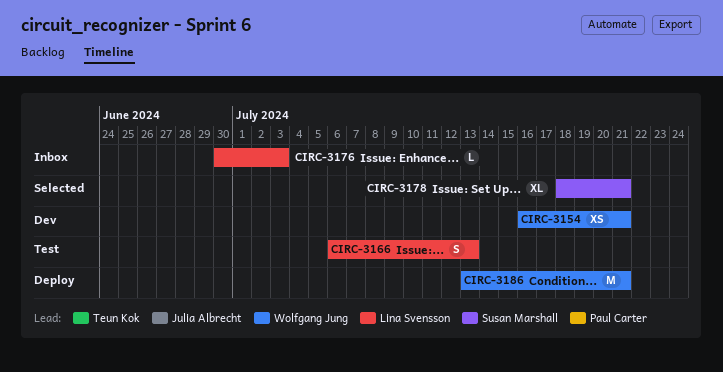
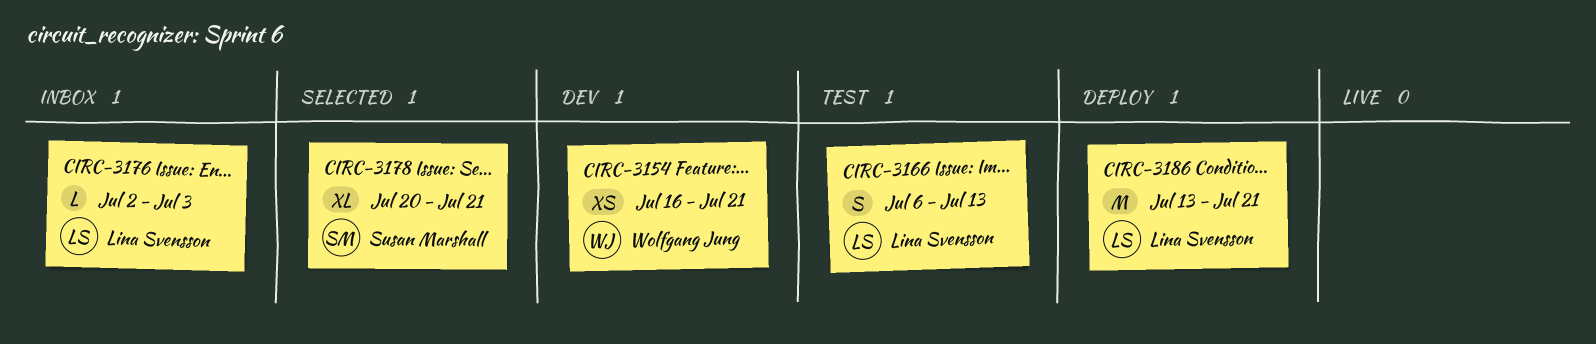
CIRC-3176, start: Jun 30 -> Jul 2
CIRC-3178, start: Jul 18 -> Jul 20
CIRC-3186, owner: Wolfgang Jung -> Lina Svensson

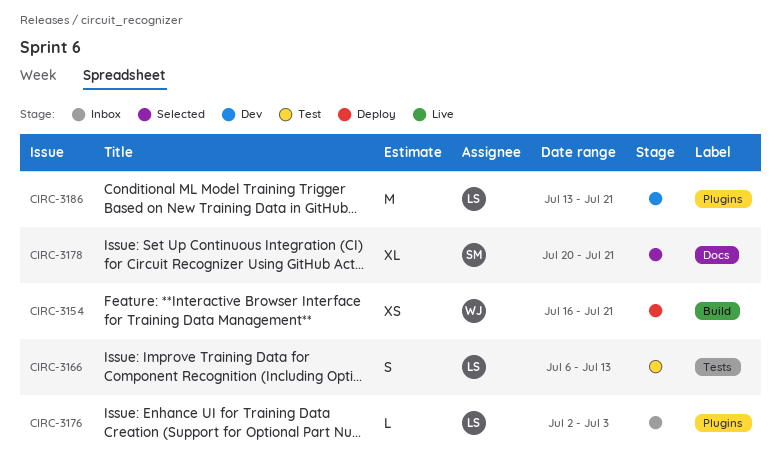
CIRC-3154, status: Dev -> Deploy
CIRC-3186, status: Deploy -> Dev

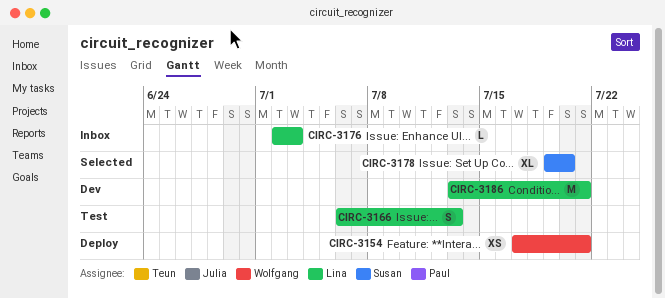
CIRC-3154, start: Jul 16 -> Jul 17
CIRC-3178, start: Jul 20 -> Jul 19
CIRC-3178, due: Jul 21 -> Jul 20

